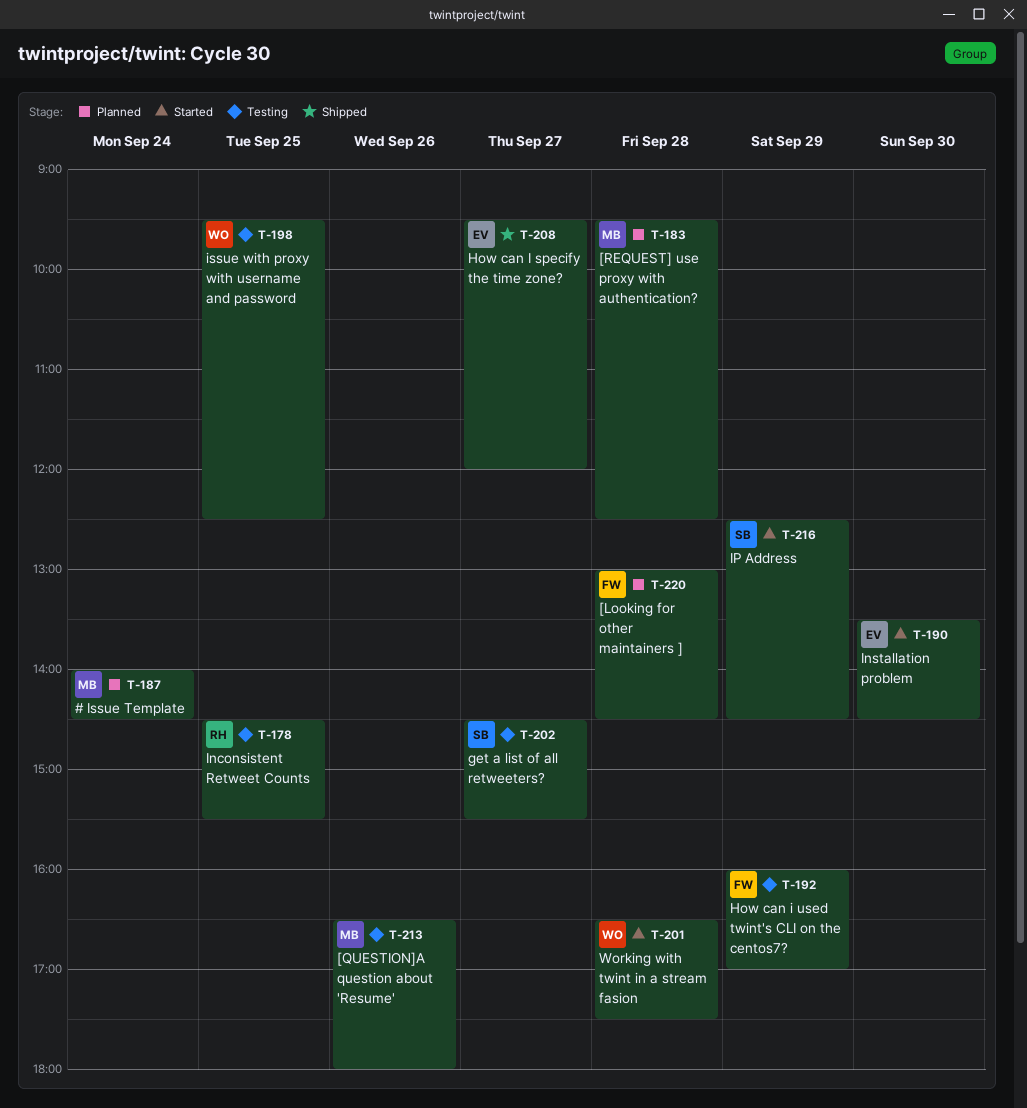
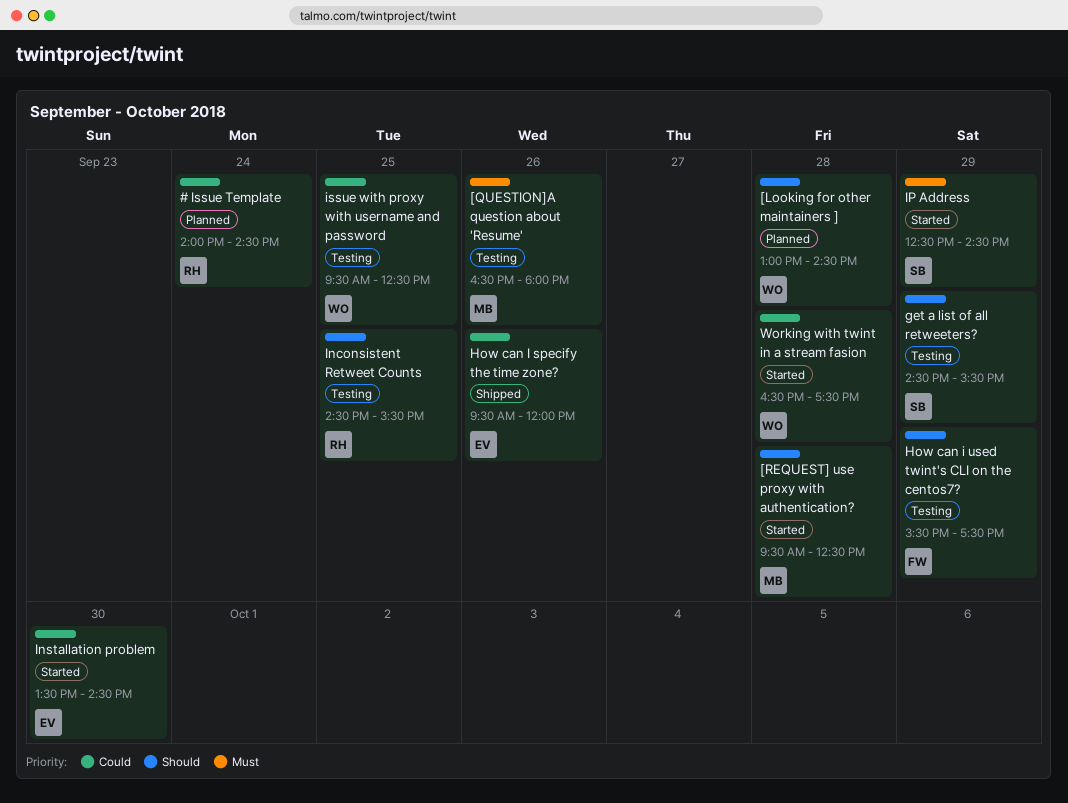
# Issue Template, owner: MB -> RH
[Looking for other maintainers ], owner: FW -> WO
[REQUEST] use proxy with authentication?, status: Planned -> Started
get a list of all retweeters?, day: Sep 27 -> Sep 29
How can I specify the time zone?, day: Sep 27 -> Sep 26
How can i used twint's CLI on the centos7?, begins: 16:00 -> 15:30
How can i used twint's CLI on the centos7?, ends: 17:00 -> 17:30

